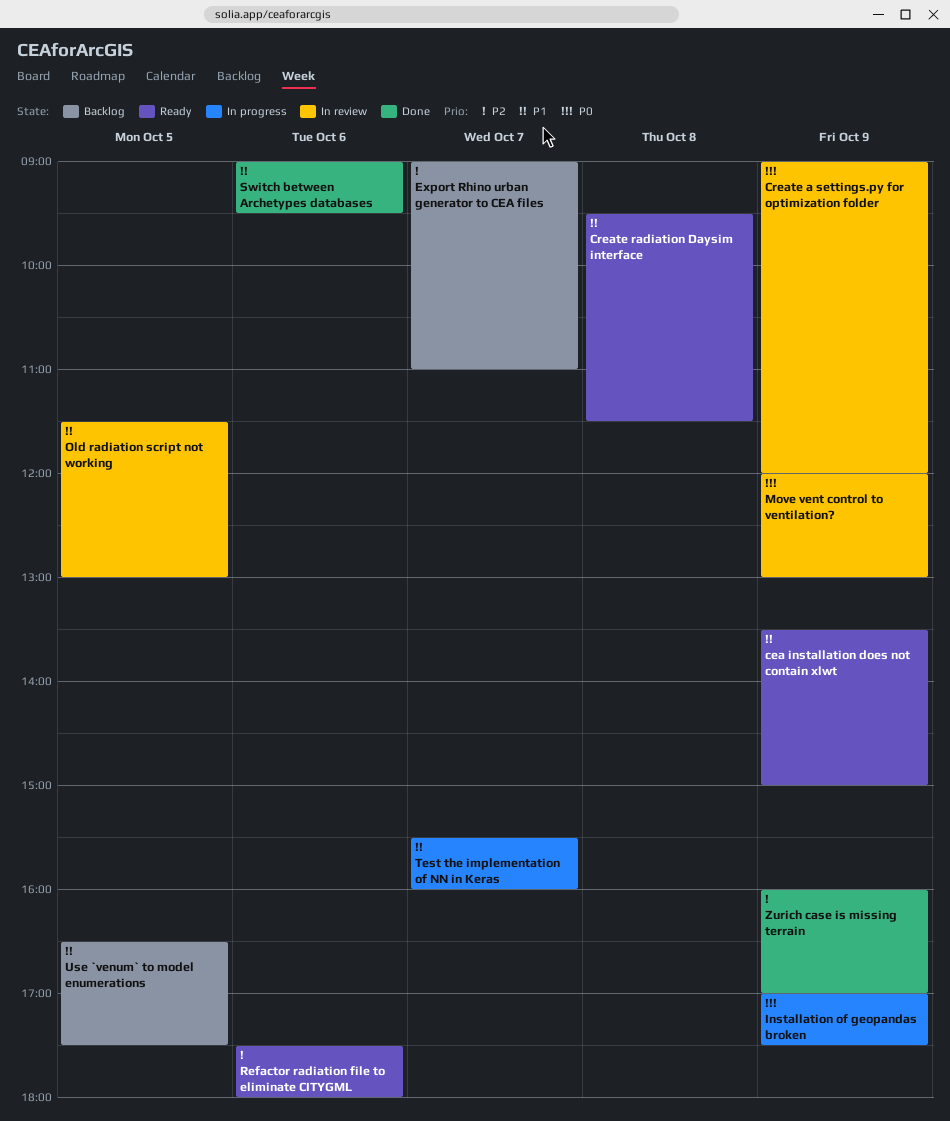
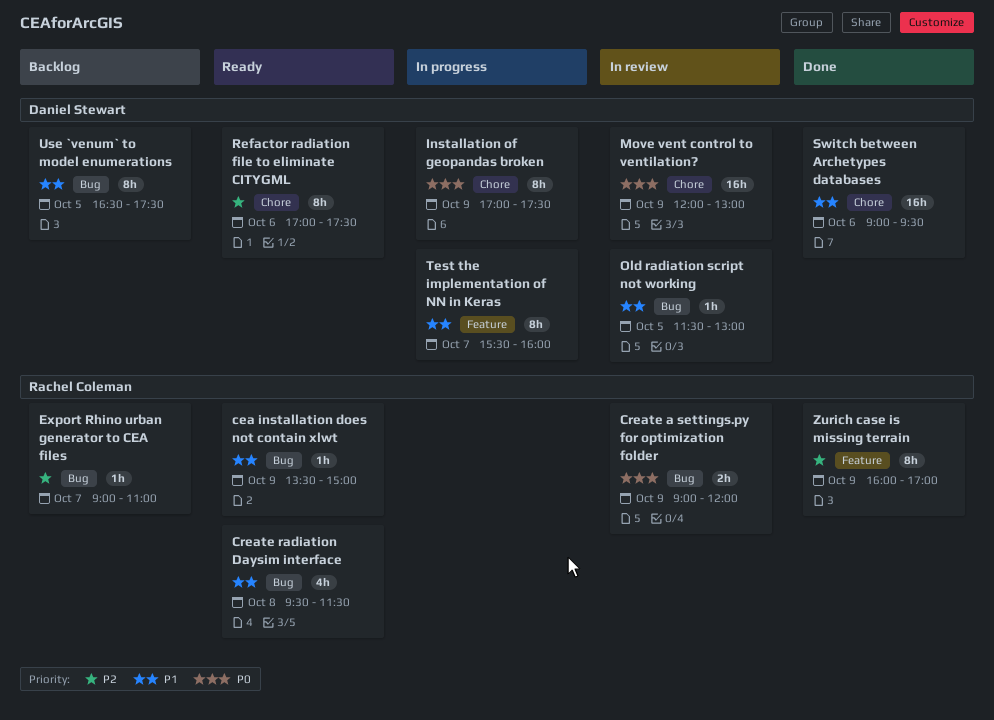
Refactor radiation file to eliminate CITYGML, begins: 17:30 -> 17:00
Refactor radiation file to eliminate CITYGML, ends: 18:00 -> 17:30

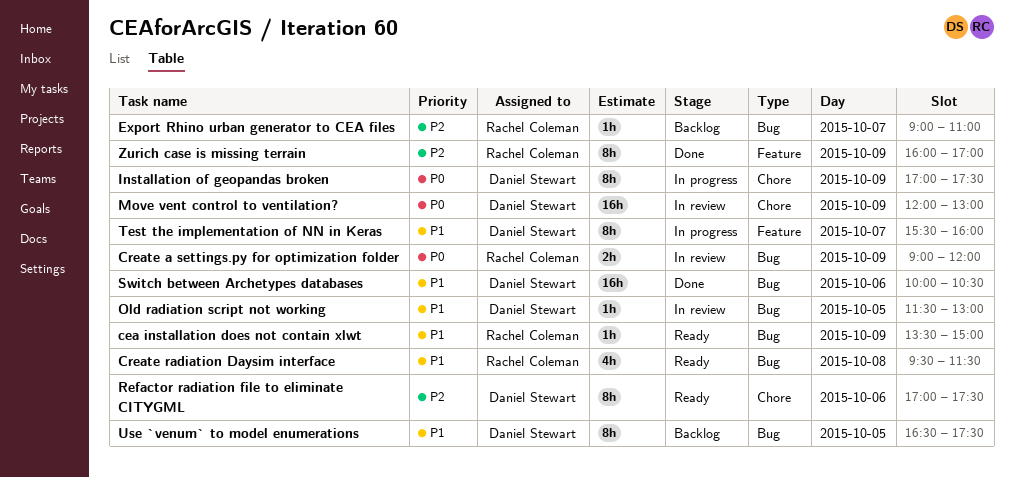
Switch between Archetypes databases, label: Chore -> Bug
Switch between Archetypes databases, begins: 09:00 -> 10:00
Switch between Archetypes databases, ends: 09:30 -> 10:30

